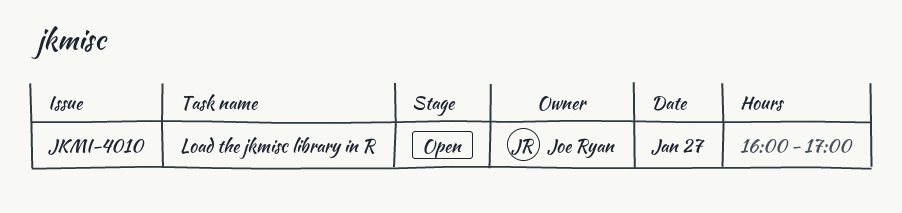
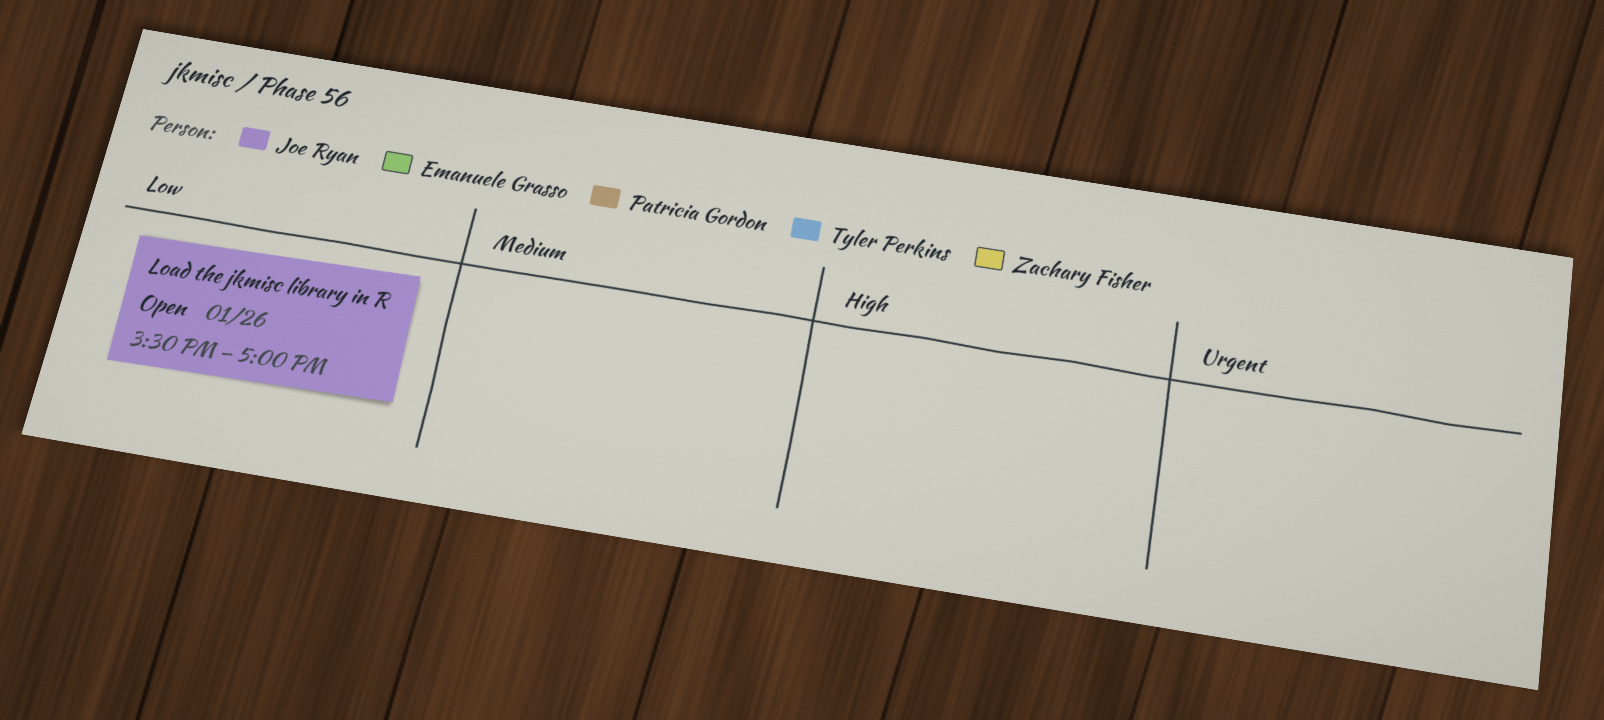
Load the jkmisc library in R, day: Jan 27 -> Jan 26
Load the jkmisc library in R, begins: 16:00 -> 15:30

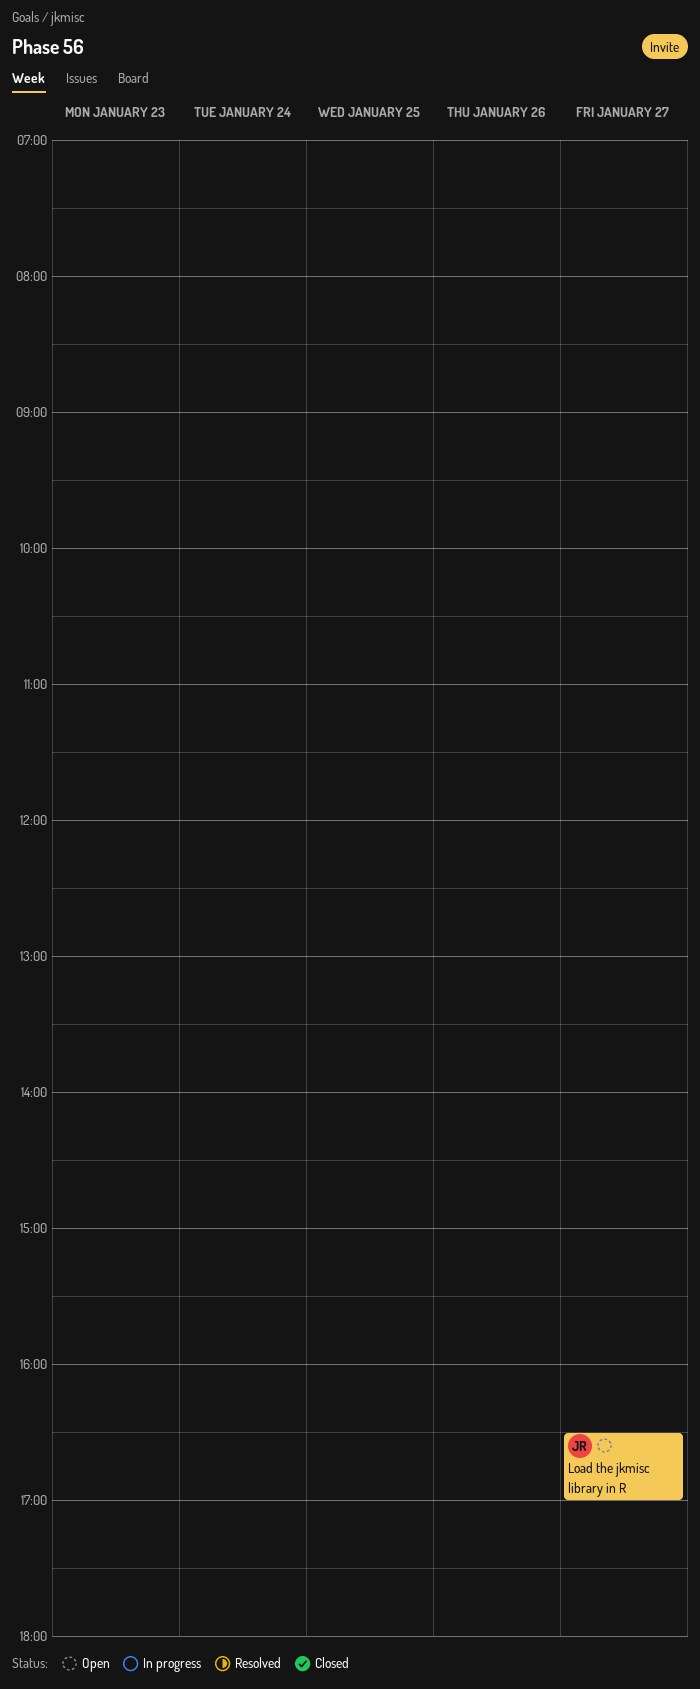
Load the jkmisc library in R, day: Jan 26 -> Jan 27
Load the jkmisc library in R, begins: 15:30 -> 16:30

